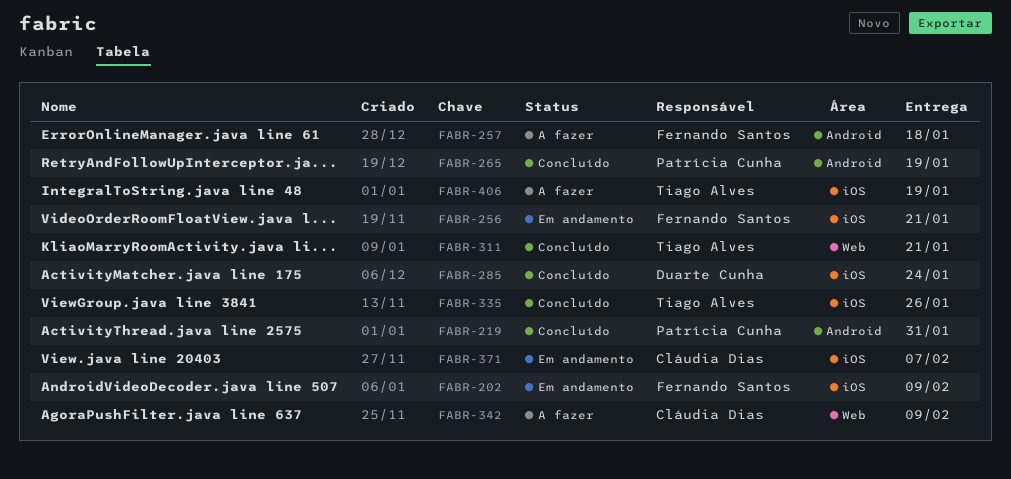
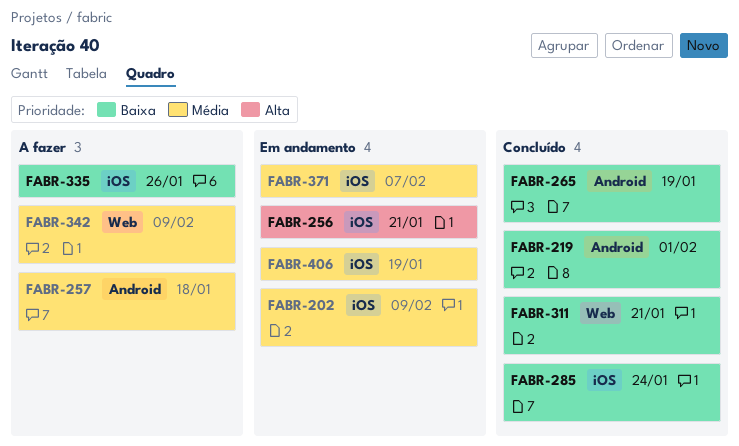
FABR-219, due: Jan 31 -> Feb 1
FABR-335, status: Concluído -> A fazer
FABR-406, status: A fazer -> Em andamento

